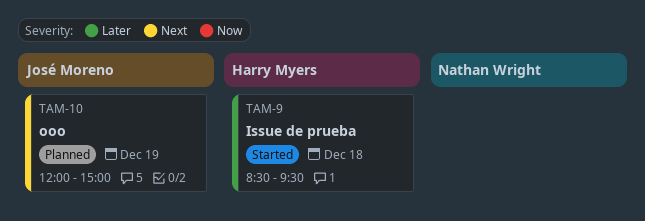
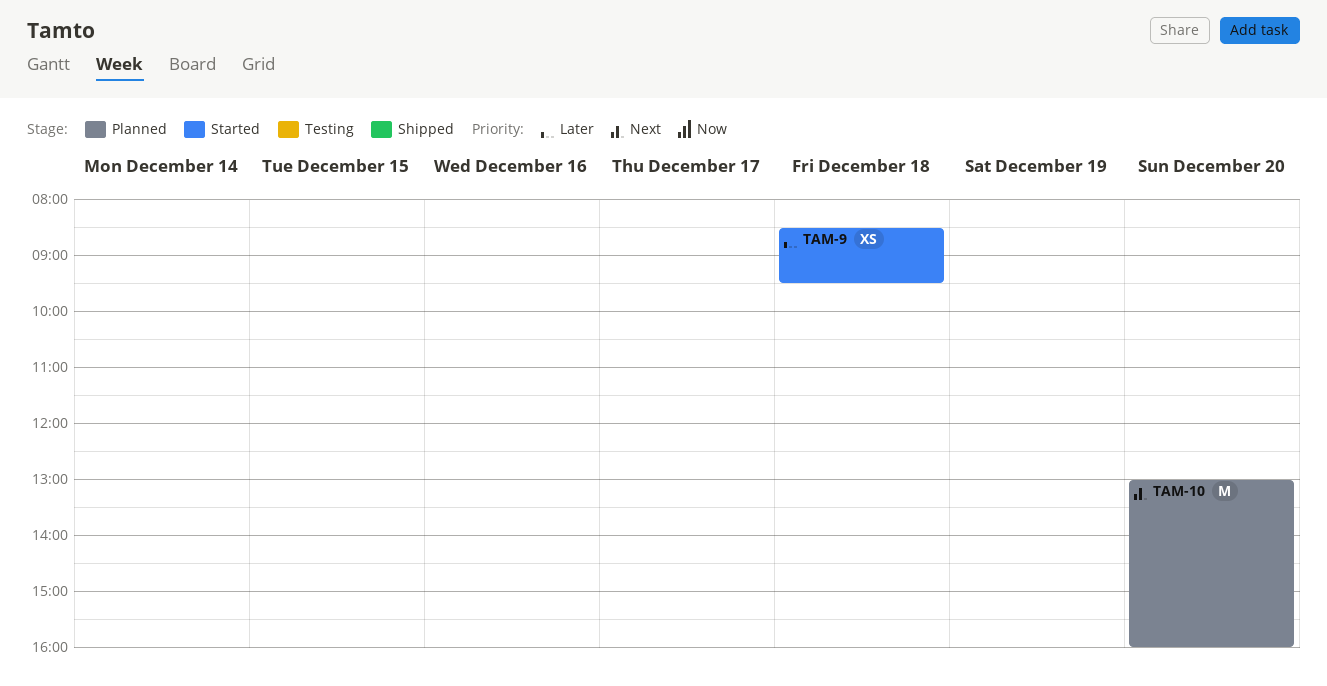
TAM-10, day: Dec 19 -> Dec 20
TAM-10, begins: 12:00 -> 13:00
TAM-10, ends: 15:00 -> 16:00

